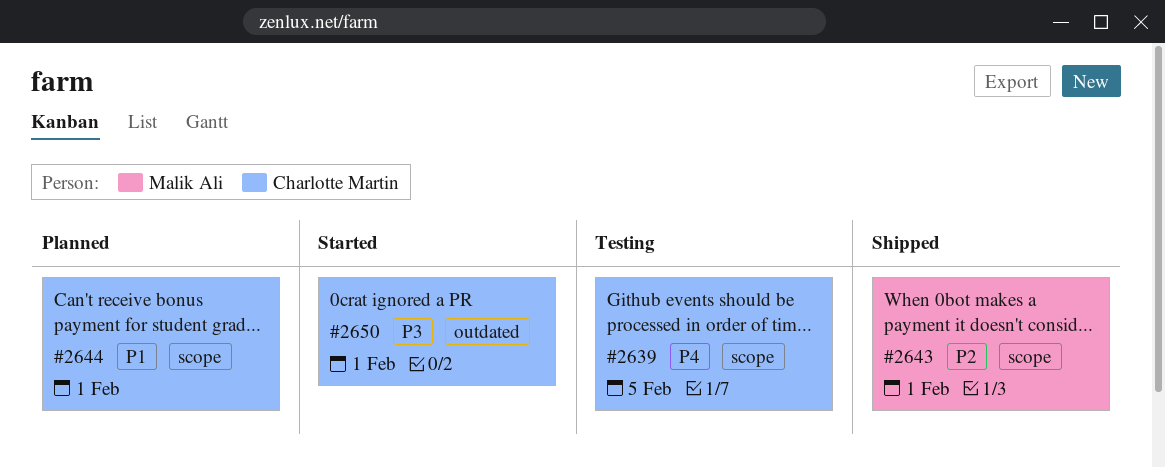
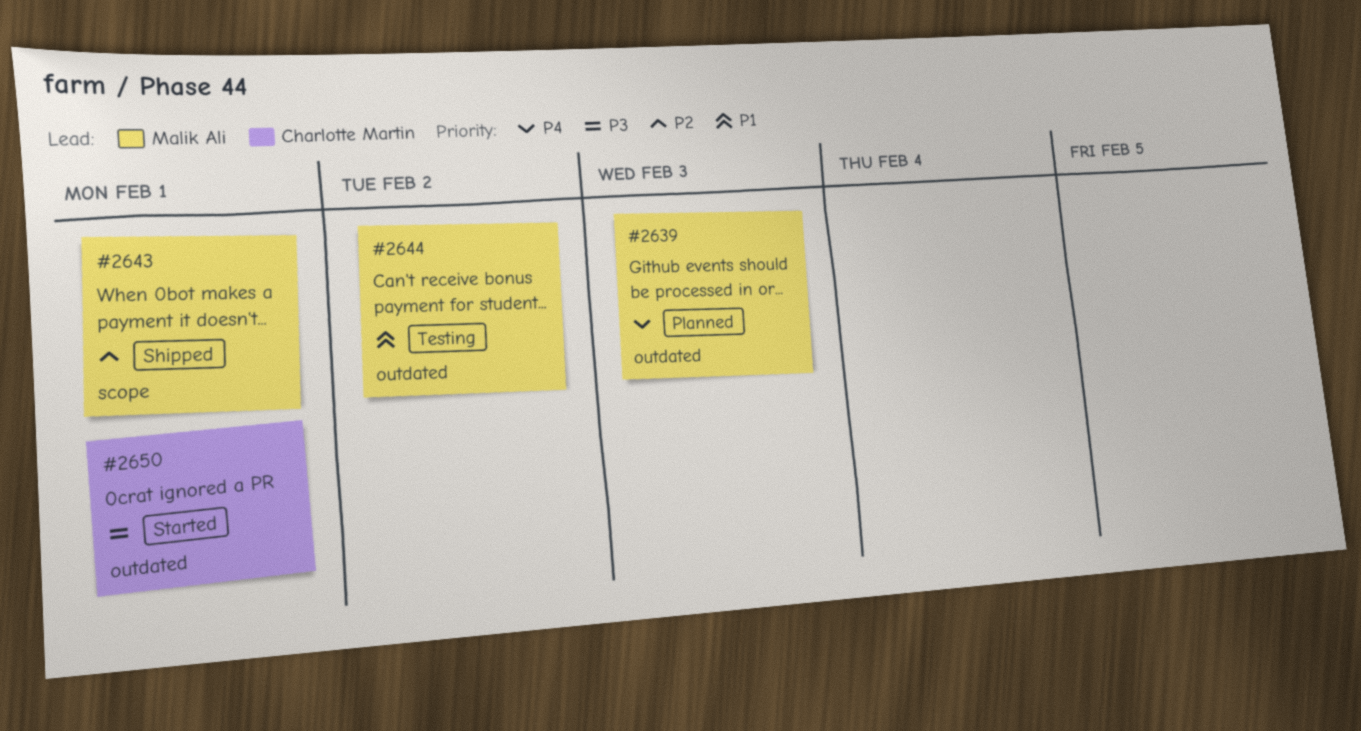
#2639, status: Testing -> Planned
#2639, owner: Charlotte Martin -> Malik Ali
#2639, label: scope -> outdated
#2639, due: Feb 5 -> Feb 3
#2644, status: Planned -> Testing
#2644, owner: Charlotte Martin -> Malik Ali
#2644, label: scope -> outdated
#2644, due: Feb 1 -> Feb 2

